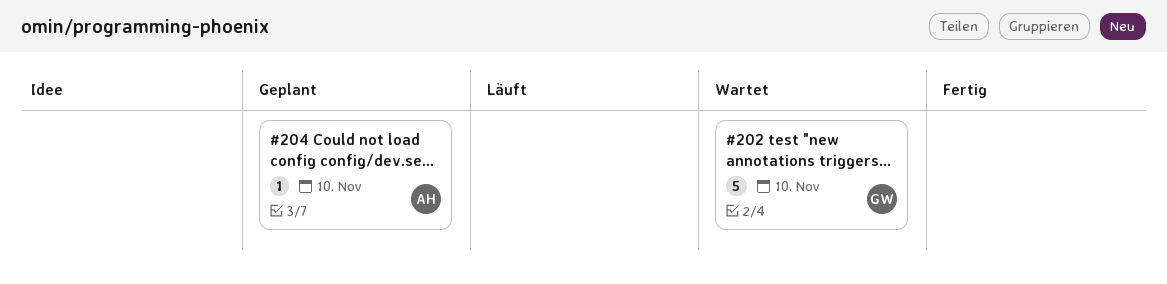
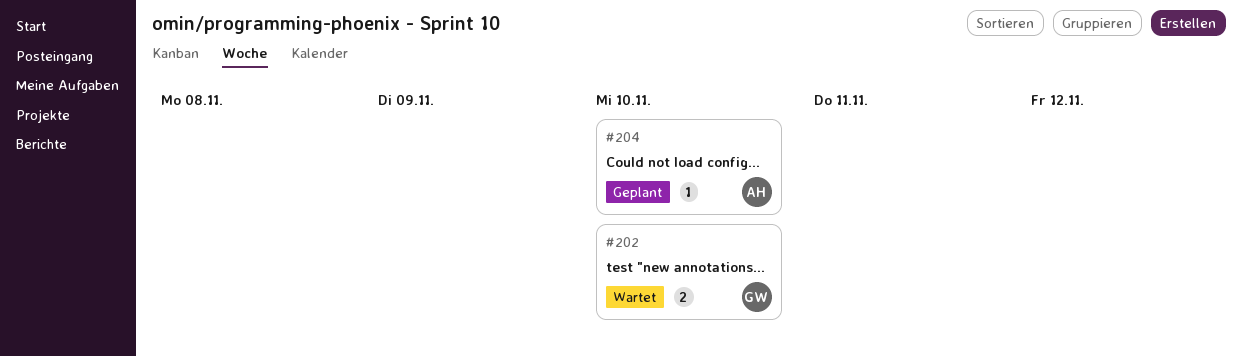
#202, estimate: 5 -> 2

